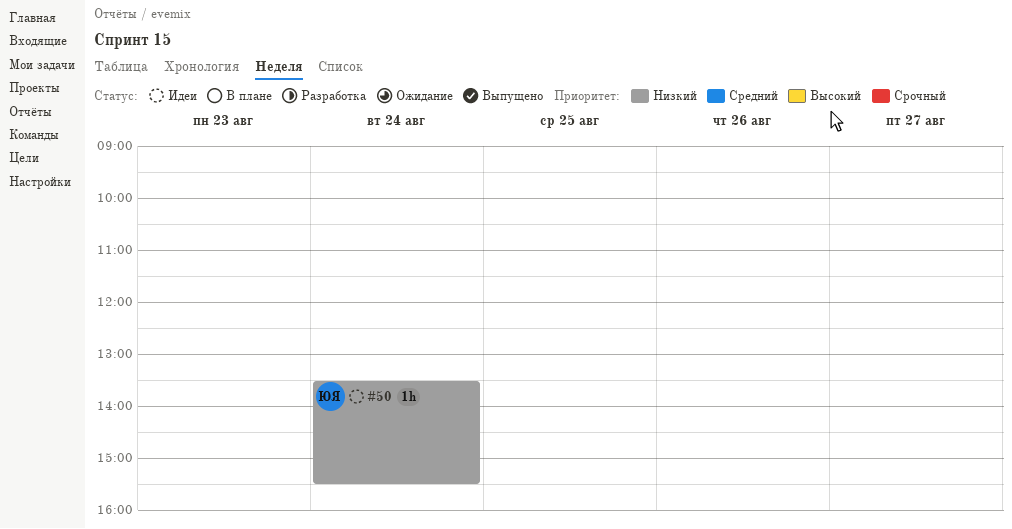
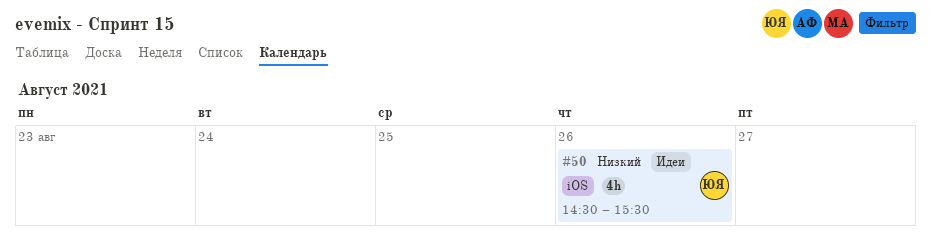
#50, estimate: 1h -> 4h
#50, day: Aug 24 -> Aug 26
#50, begins: 13:30 -> 14:30

